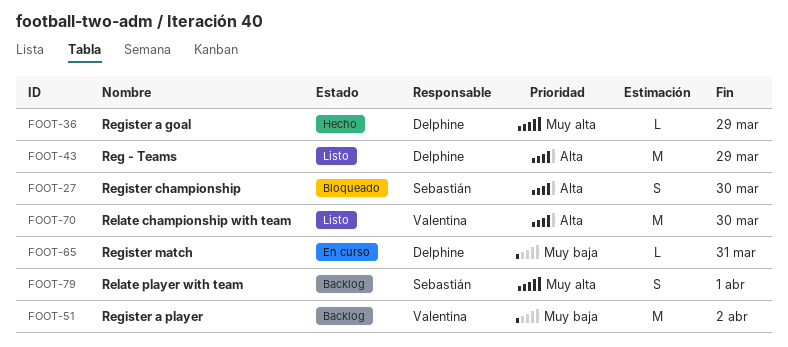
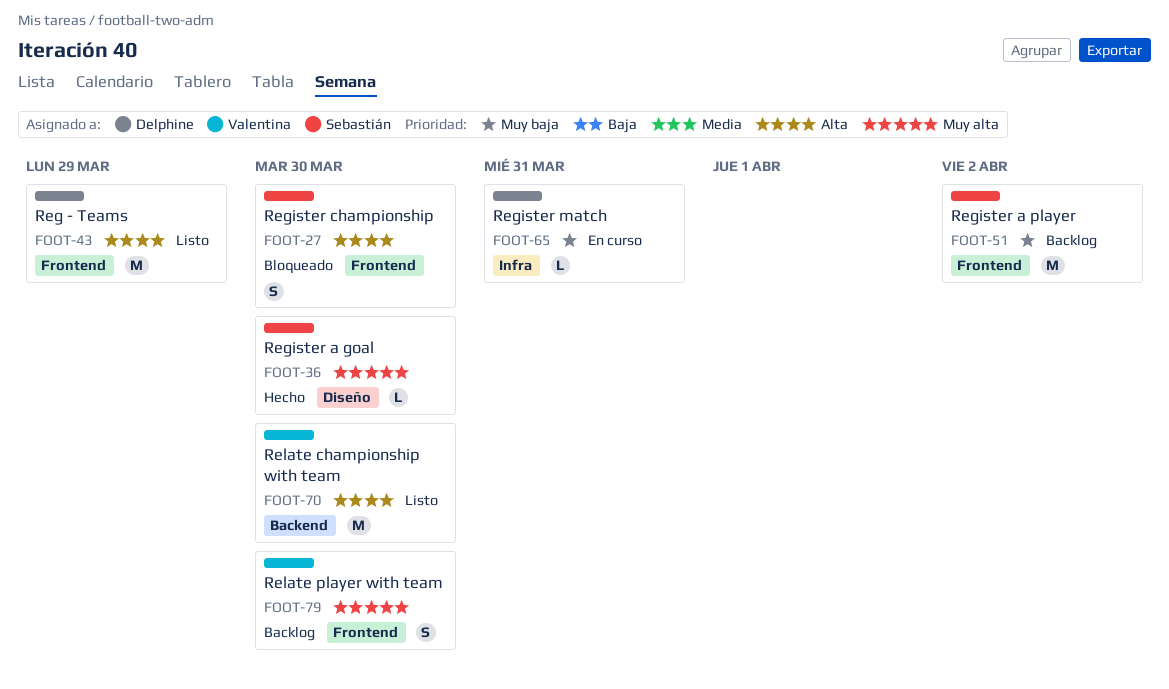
FOOT-36, owner: Delphine -> Sebastián
FOOT-36, due: Mar 29 -> Mar 30
FOOT-51, owner: Valentina -> Sebastián
FOOT-79, owner: Sebastián -> Valentina
FOOT-79, due: Apr 1 -> Mar 30

